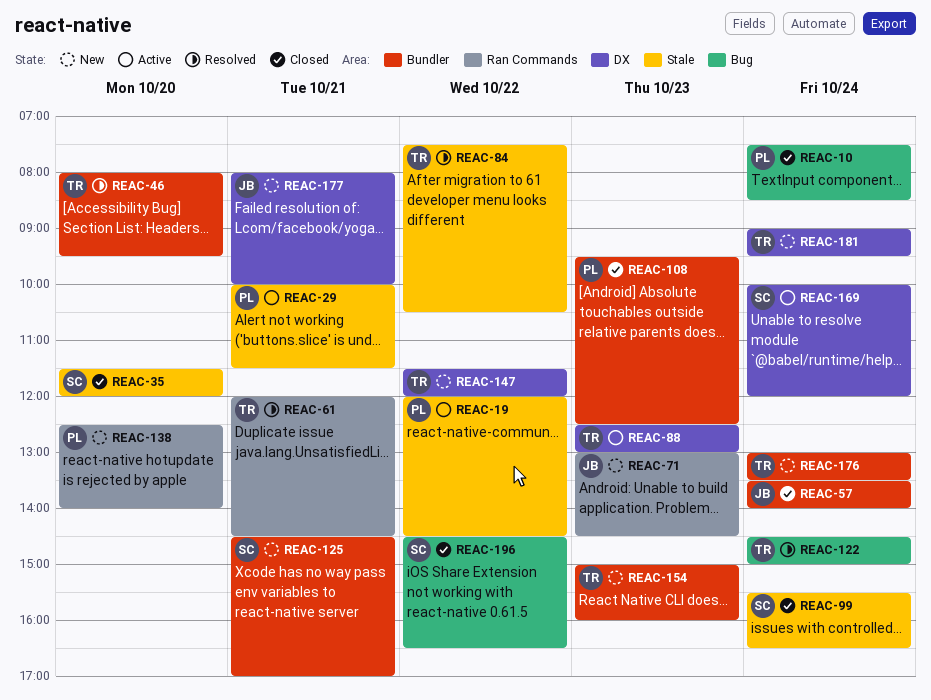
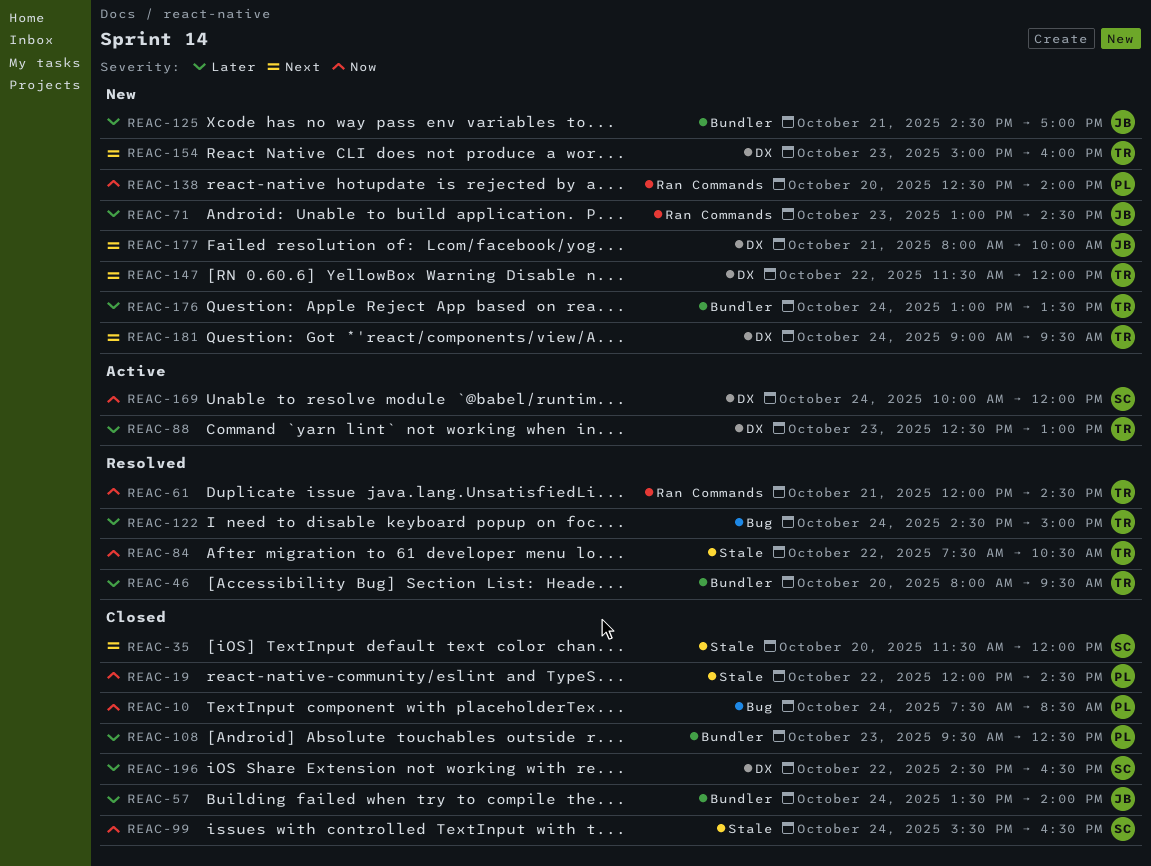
REAC-19, status: Active -> Closed
REAC-29: present -> none
REAC-125, owner: SC -> JB
REAC-154, label: Bundler -> DX
REAC-196, label: Bug -> DX

